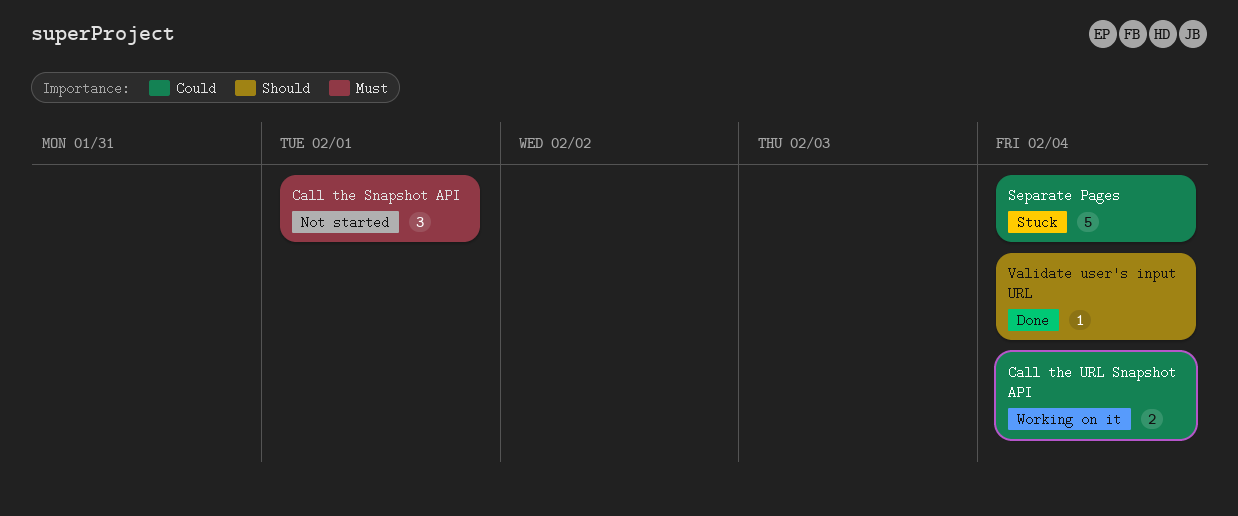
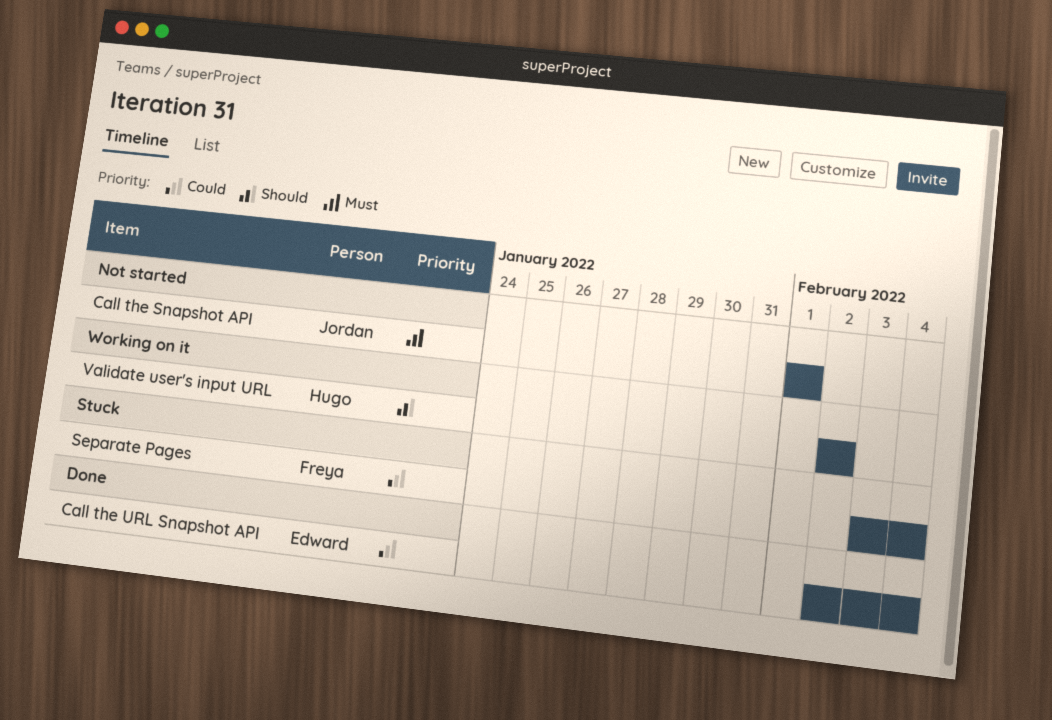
Call the URL Snapshot API, status: Working on it -> Done
Validate user's input URL, status: Done -> Working on it
Validate user's input URL, due: Feb 4 -> Feb 2

